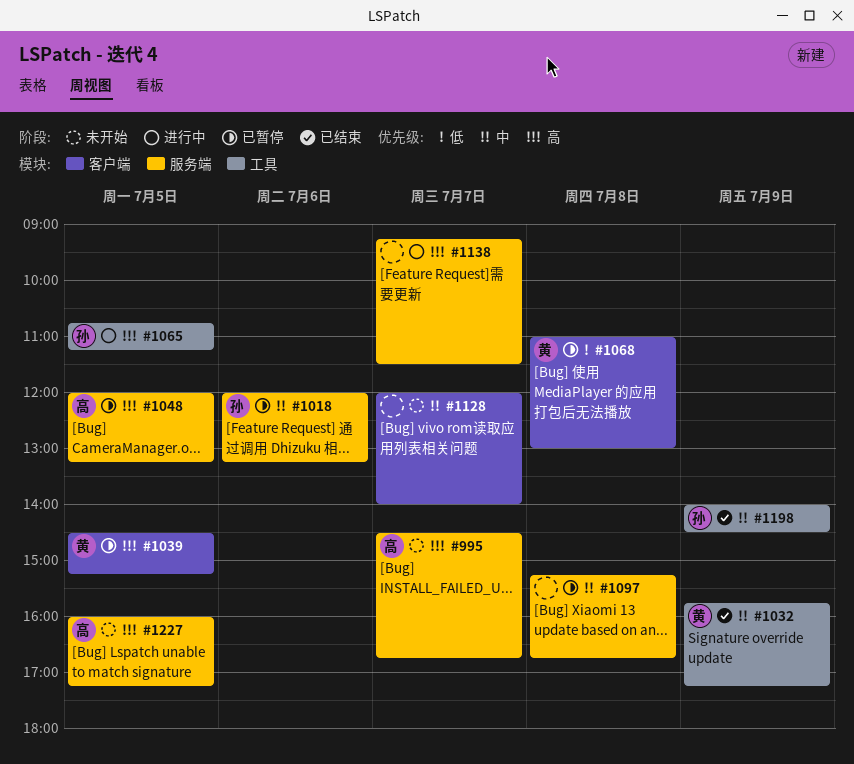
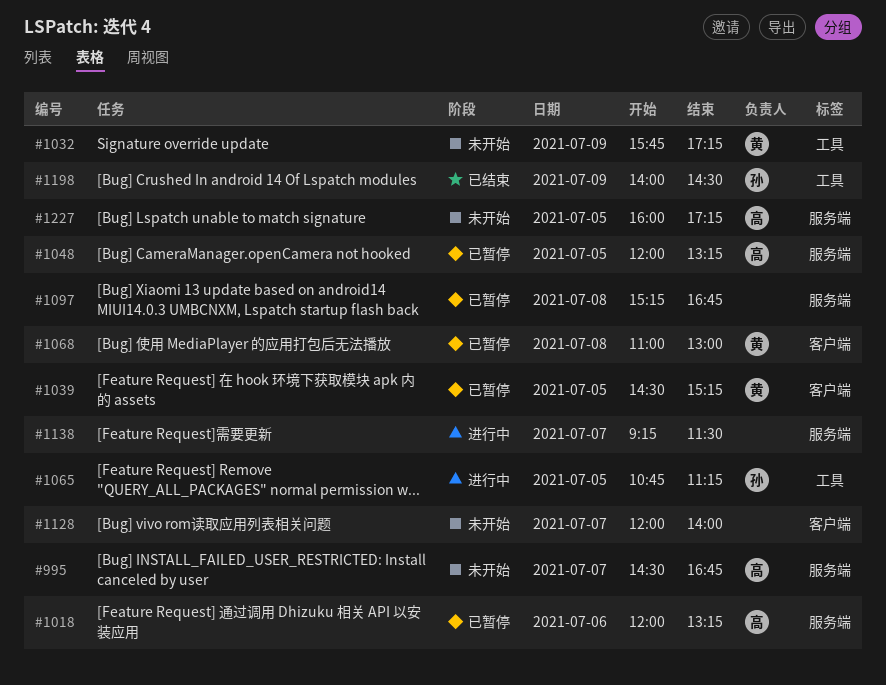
#1018, owner: 孙 -> 高
#1032, status: 已结束 -> 未开始

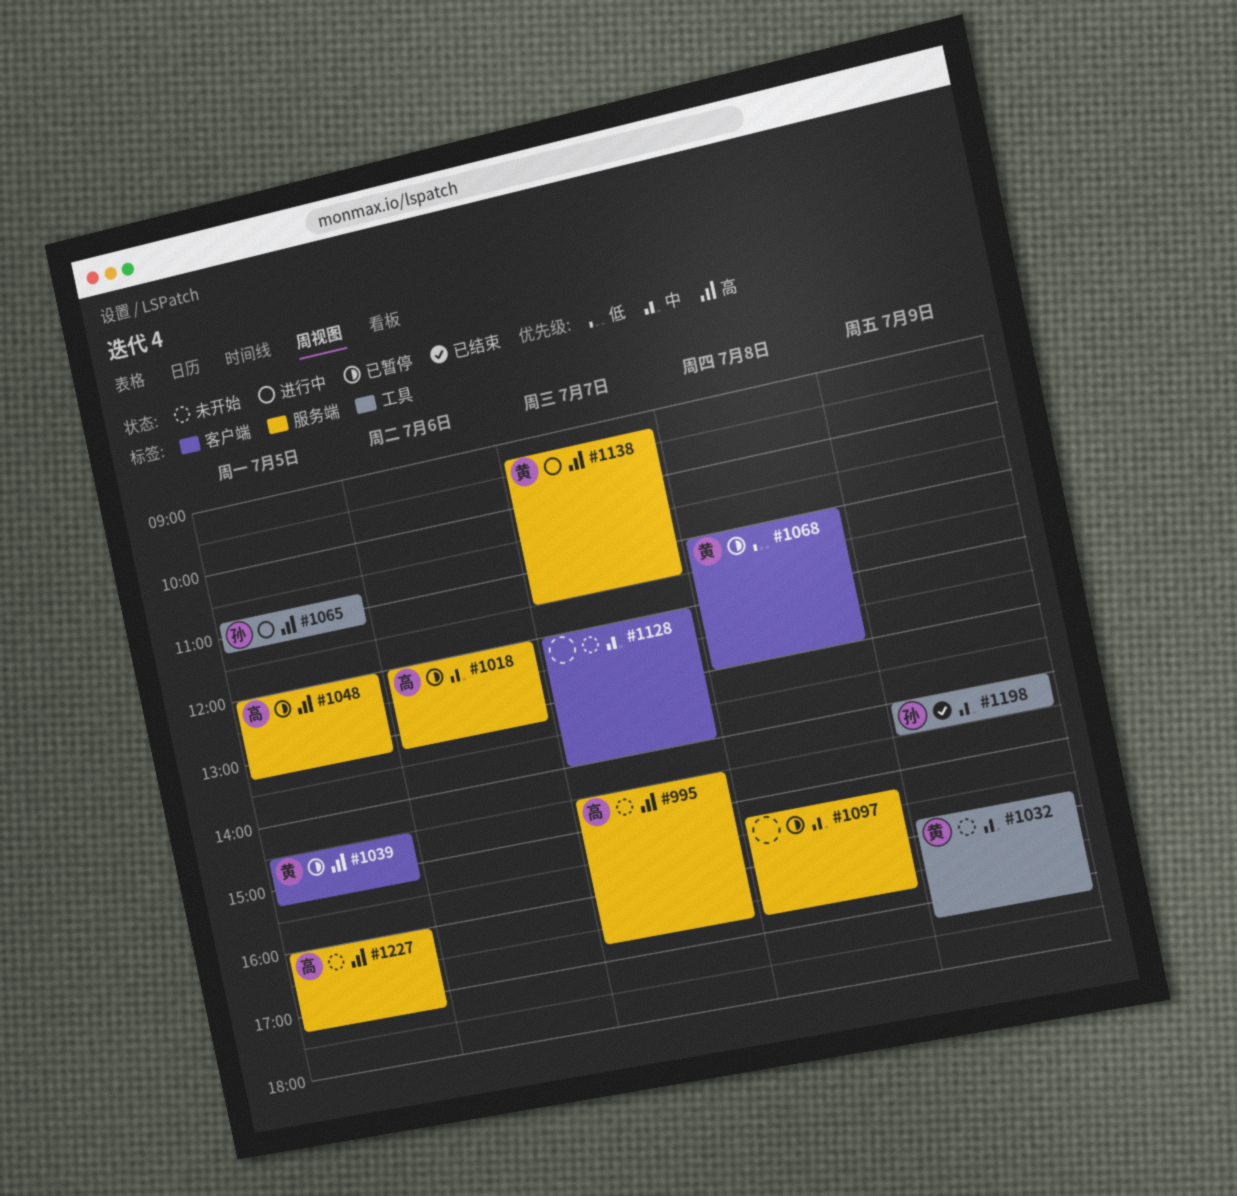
#1138, owner: none -> 黄

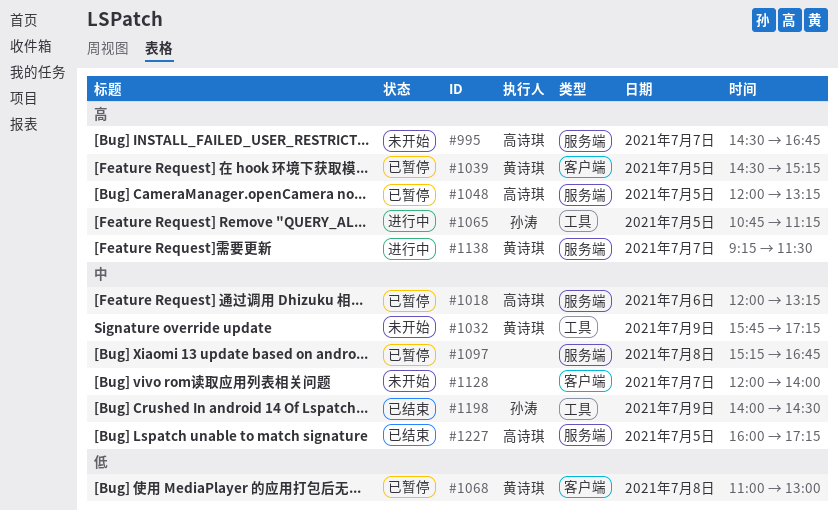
#1227, status: 未开始 -> 已结束
#1227, priority: 高 -> 中

